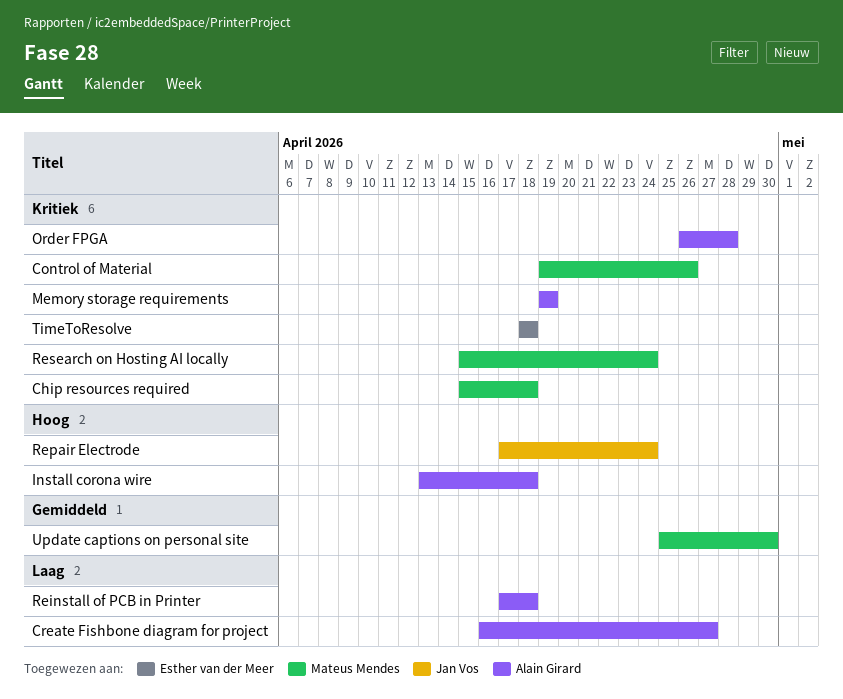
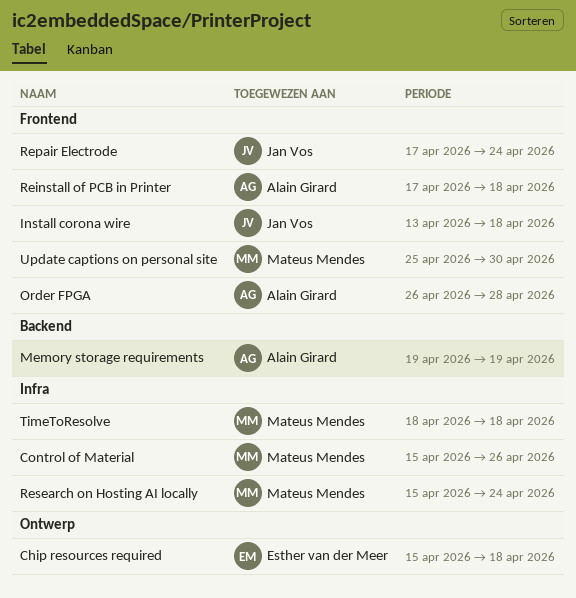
Chip resources required, owner: Mateus Mendes -> Esther van der Meer
Control of Material, start: Apr 19 -> Apr 15
Create Fishbone diagram for project: present -> none
Install corona wire, owner: Alain Girard -> Jan Vos
TimeToResolve, owner: Esther van der Meer -> Mateus Mendes

